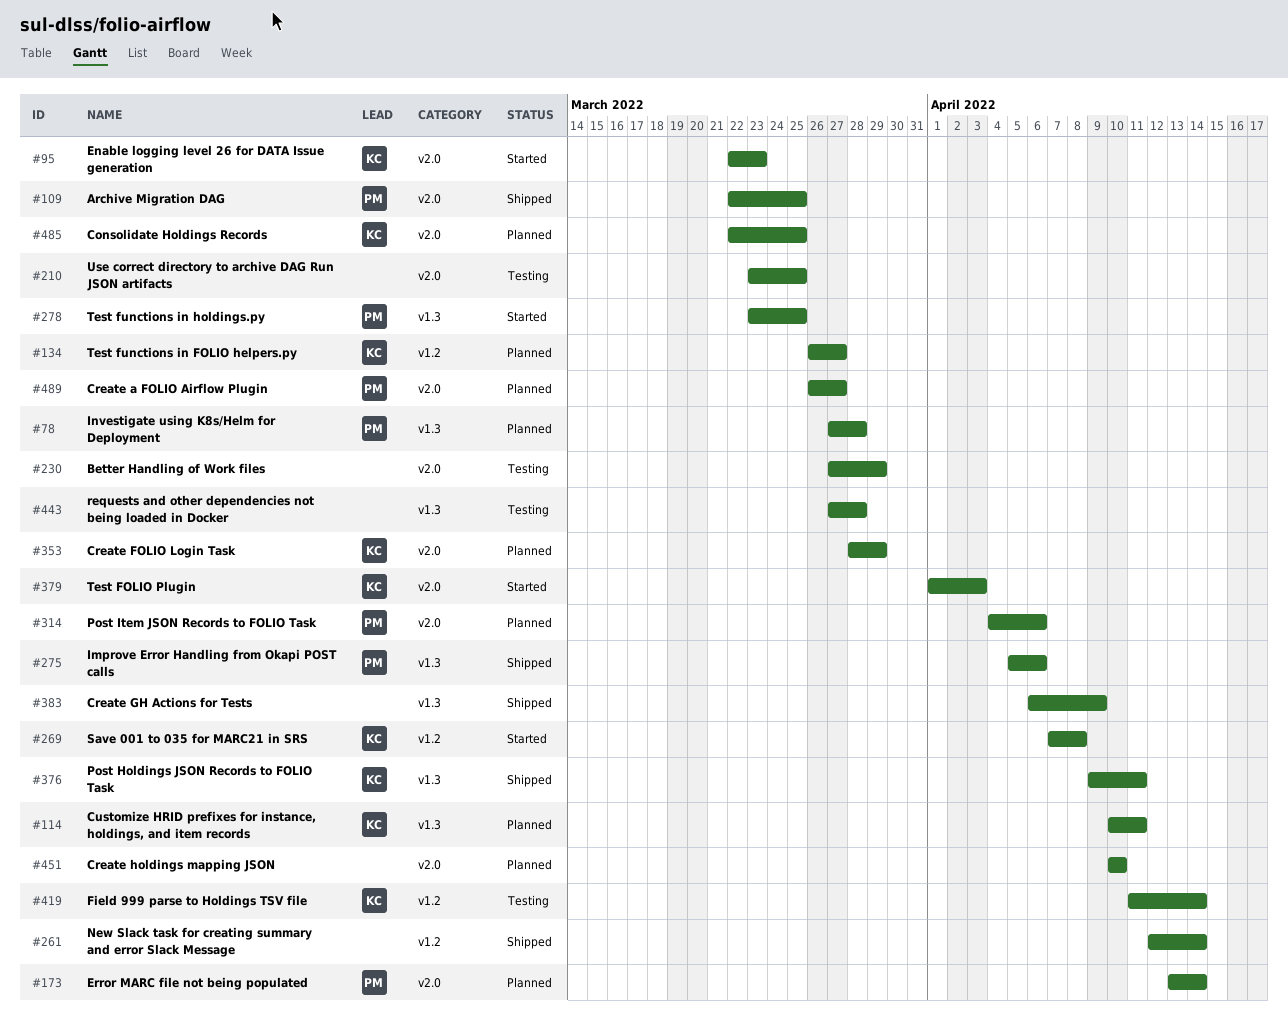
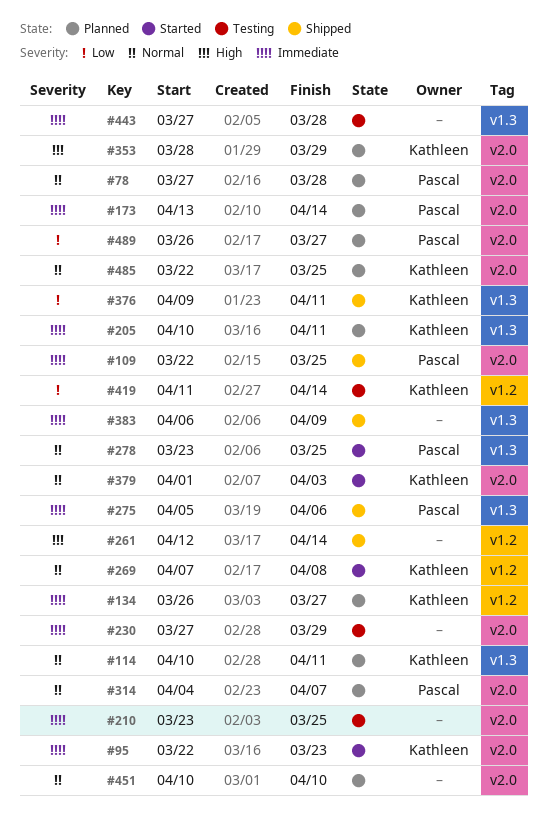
#78, label: v1.3 -> v2.0
#205: none -> present
#314, due: Apr 6 -> Apr 7

